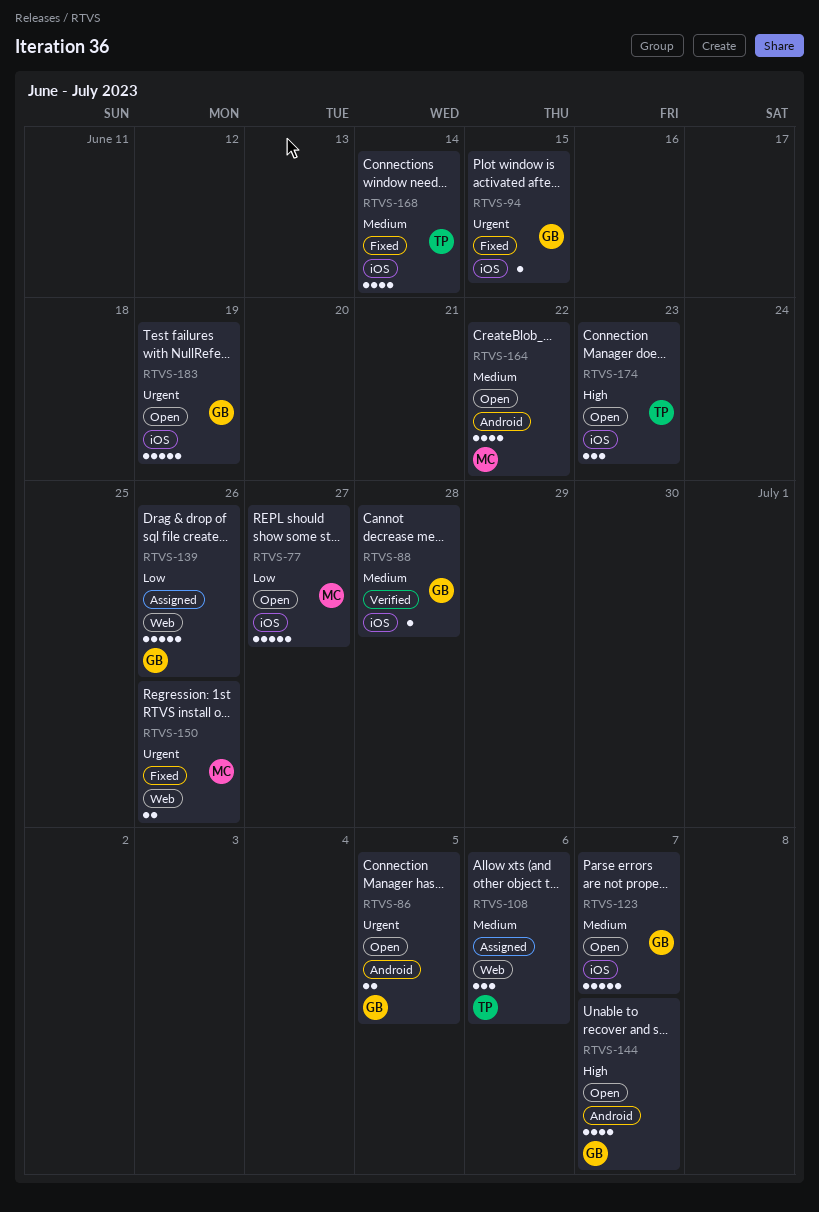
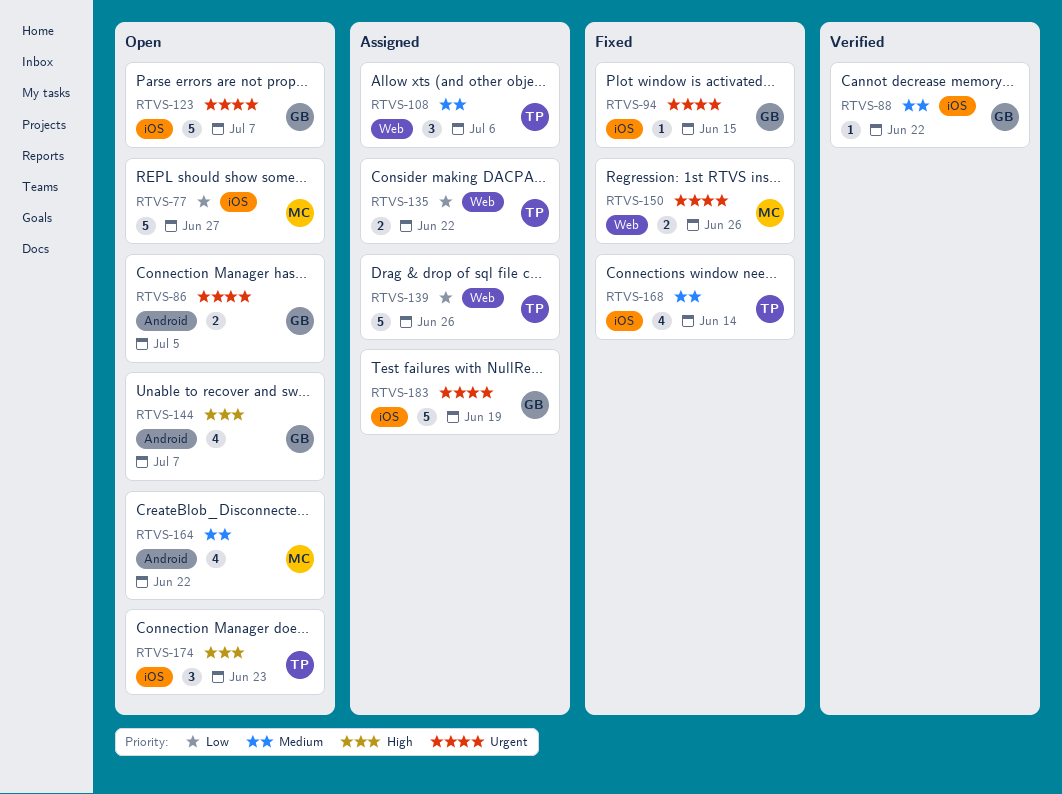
RTVS-88, due: Jun 28 -> Jun 22
RTVS-123, priority: Medium -> Urgent
RTVS-135: none -> present
RTVS-139, owner: GB -> TP
RTVS-183, status: Open -> Assigned

